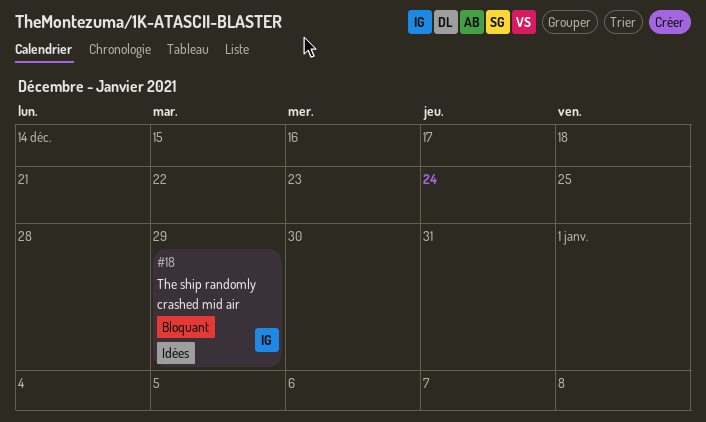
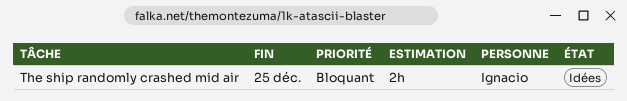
The ship randomly crashed mid air, due: Dec 29 -> Dec 25

